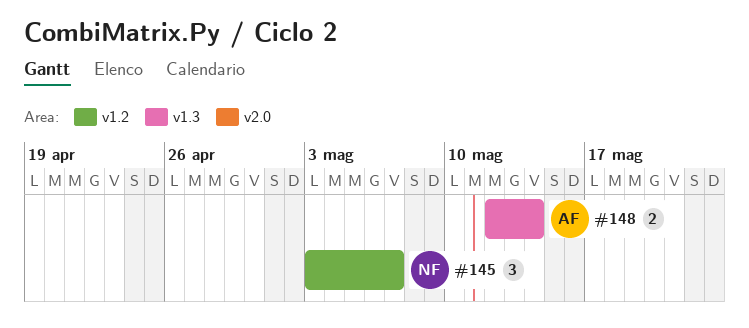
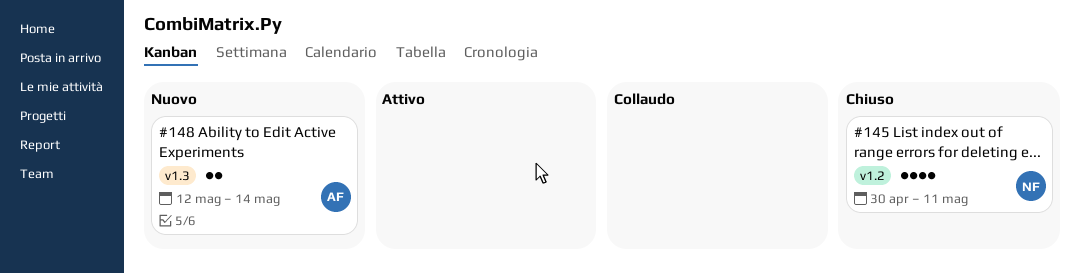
#145, estimate: 3 -> 4
#145, start: May 3 -> Apr 30
#145, due: May 7 -> May 11

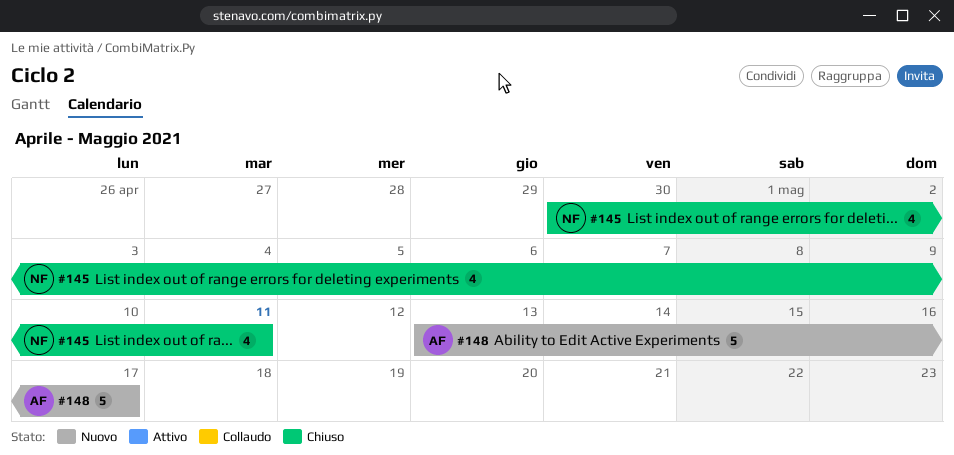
#148, estimate: 2 -> 5
#148, start: May 12 -> May 13
#148, due: May 14 -> May 17

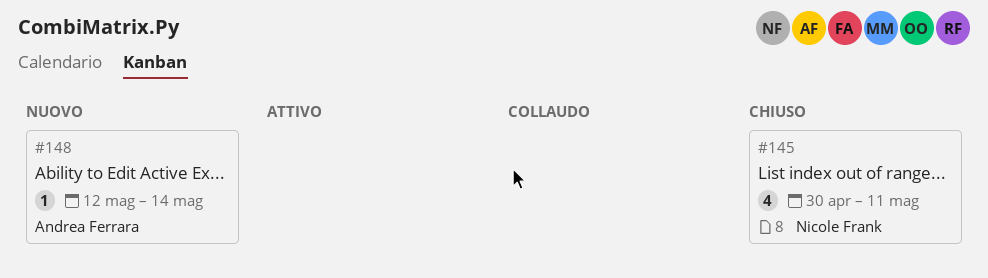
#148, estimate: 5 -> 1
#148, start: May 13 -> May 12
#148, due: May 17 -> May 14

